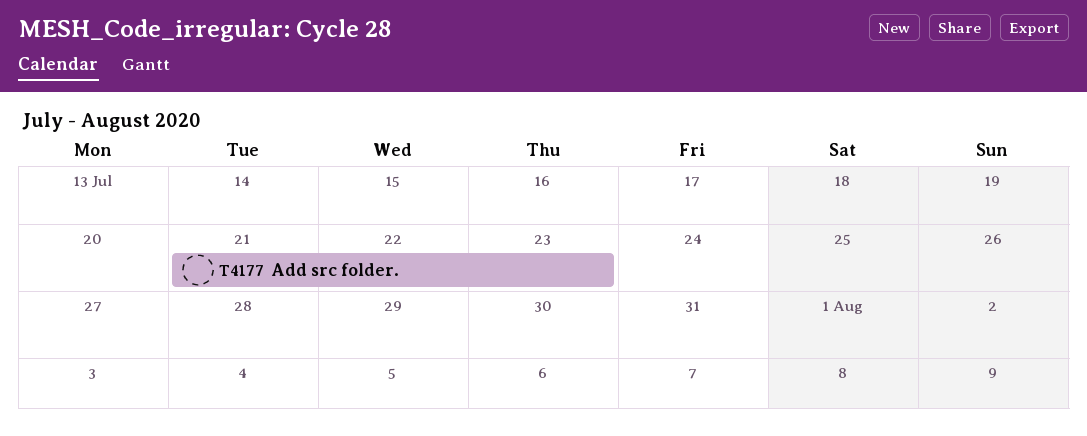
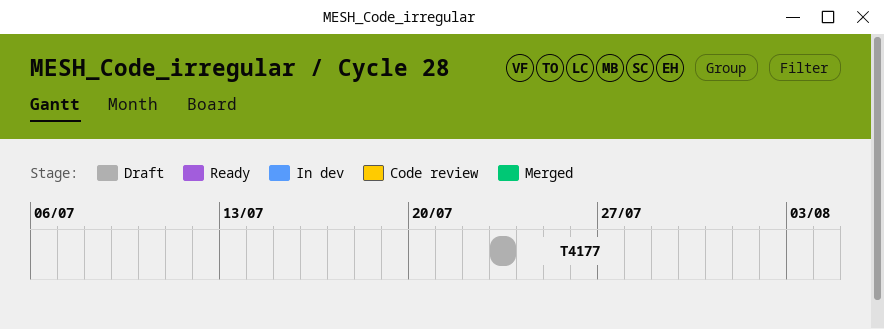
T4177, start: Jul 21 -> Jul 23

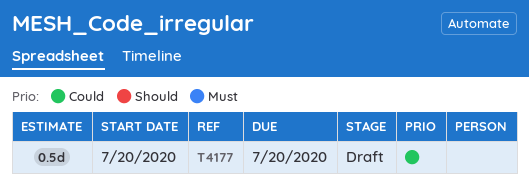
T4177, start: Jul 23 -> Jul 20
T4177, due: Jul 23 -> Jul 20

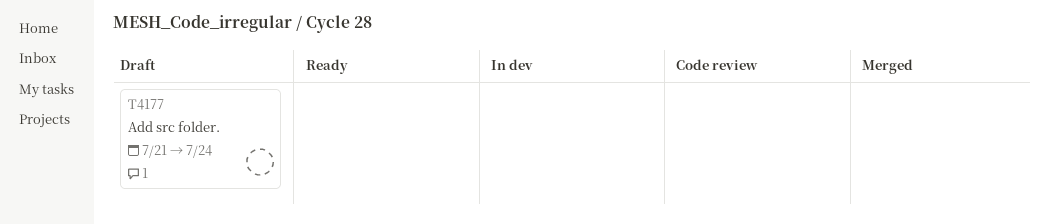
T4177, start: Jul 20 -> Jul 21
T4177, due: Jul 20 -> Jul 24

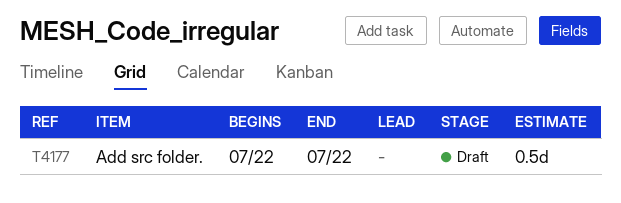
T4177, start: Jul 21 -> Jul 22
T4177, due: Jul 24 -> Jul 22

